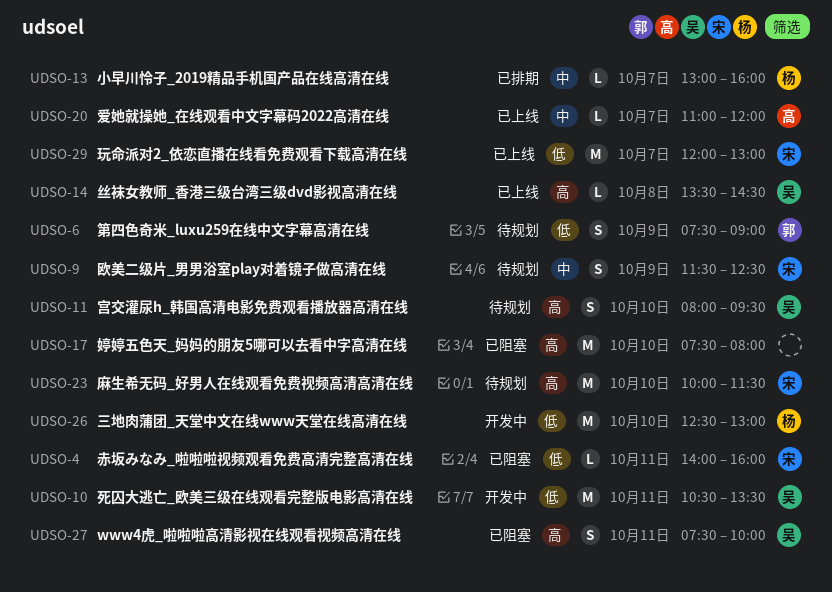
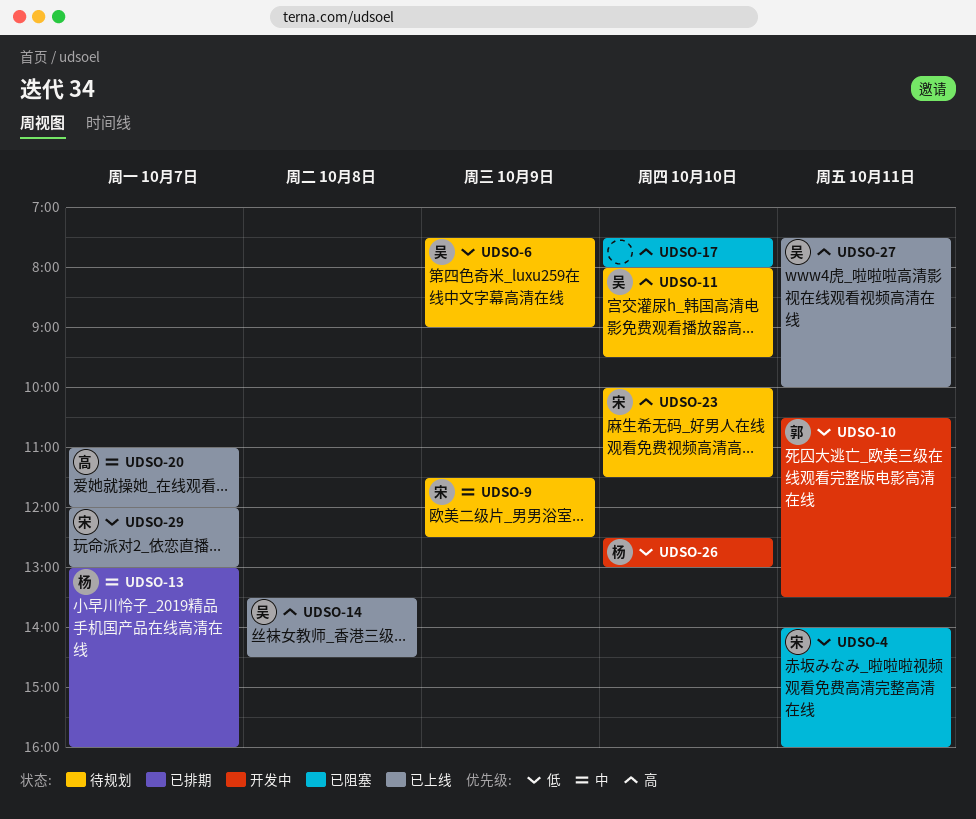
UDSO-6, owner: 郭 -> 吴
UDSO-10, owner: 吴 -> 郭
UDSO-27, status: 已阻塞 -> 已上线

